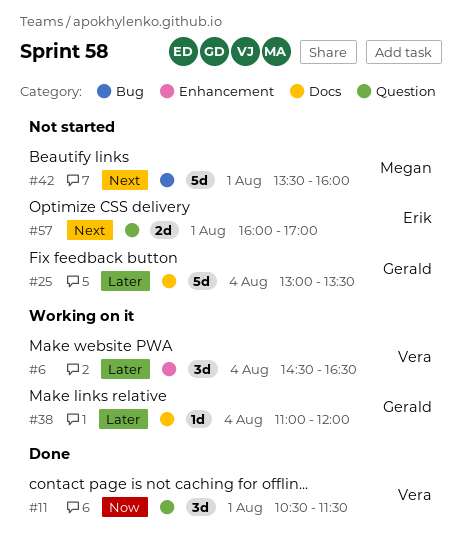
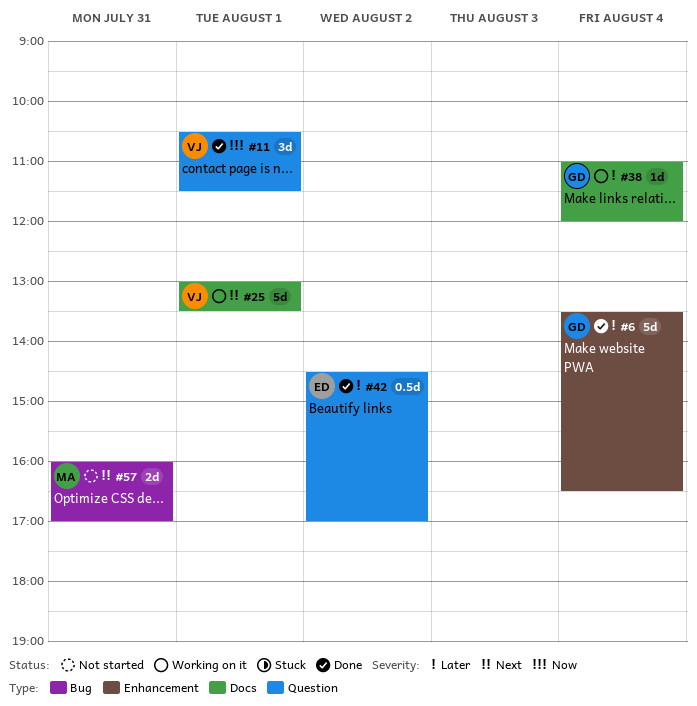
#6, status: Working on it -> Done
#6, owner: Vera -> Gerald
#6, estimate: 3d -> 5d
#6, begins: 14:30 -> 13:30
#25, status: Not started -> Working on it
#25, owner: Gerald -> Vera
#25, priority: Later -> Next
#25, day: Aug 4 -> Aug 1
#42, status: Not started -> Done
#42, owner: Megan -> Erik
#42, priority: Next -> Later
#42, label: Bug -> Question
#42, estimate: 5d -> 0.5d
#42, day: Aug 1 -> Aug 2
#42, begins: 13:30 -> 14:30
#42, ends: 16:00 -> 17:00
#57, owner: Erik -> Megan
#57, label: Question -> Bug
#57, day: Aug 1 -> Jul 31

